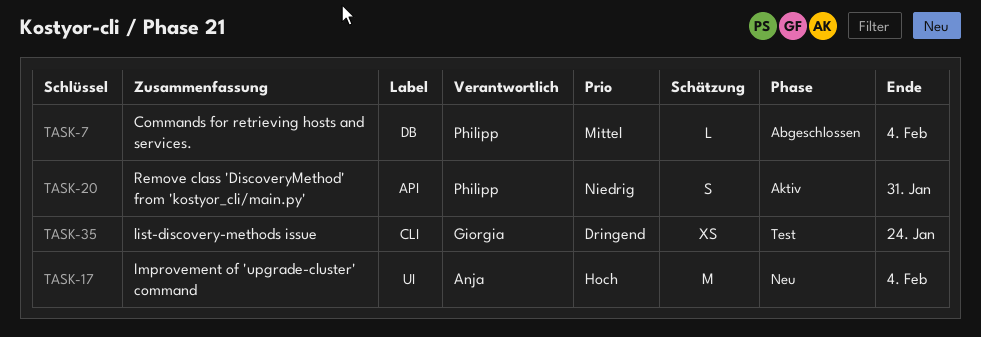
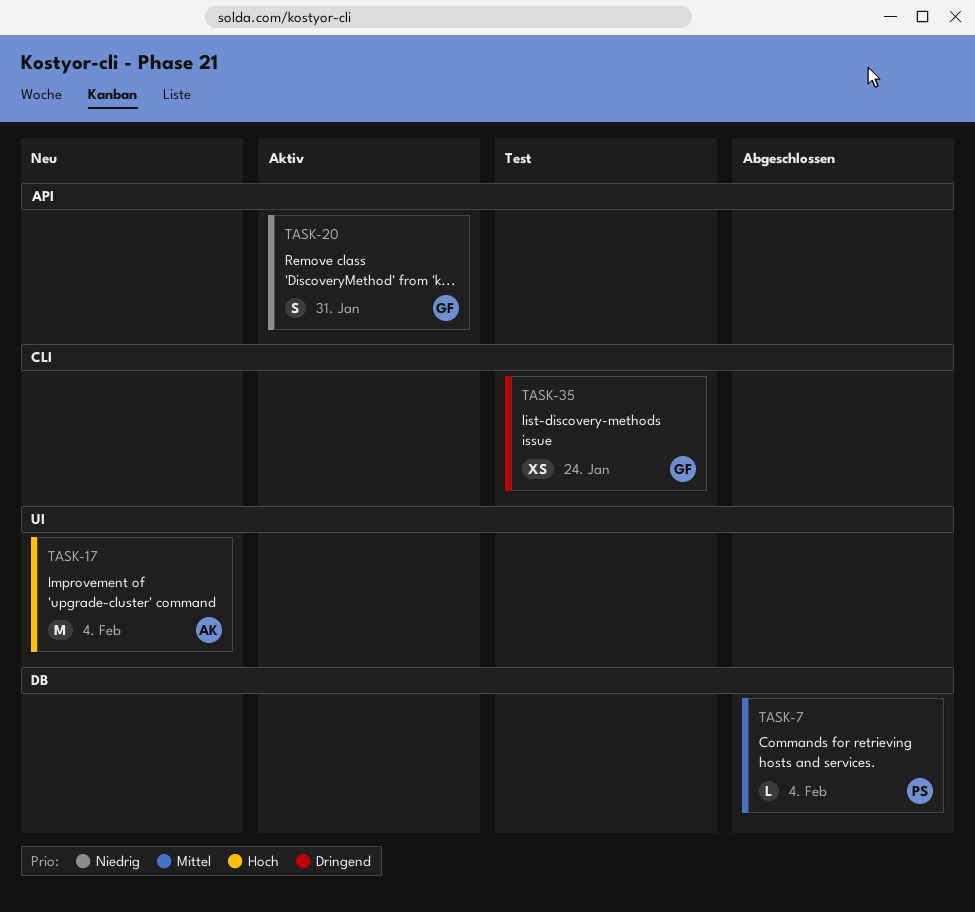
TASK-20, owner: Philipp -> Giorgia

